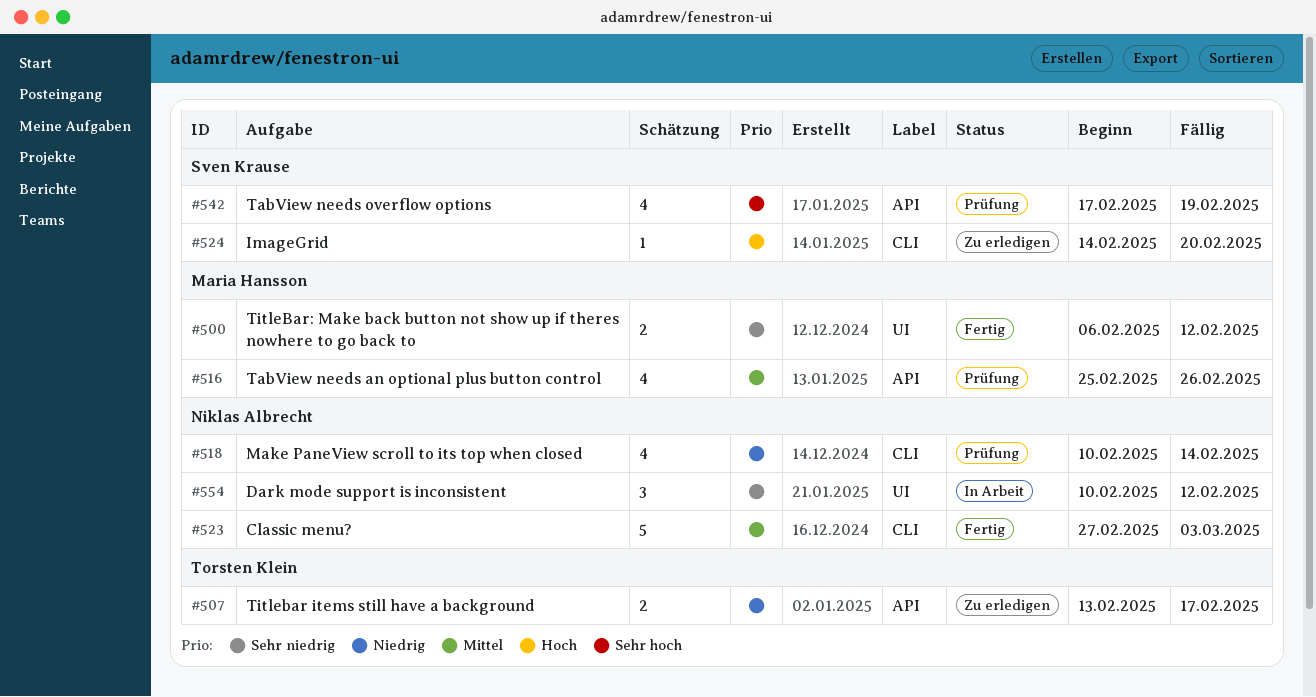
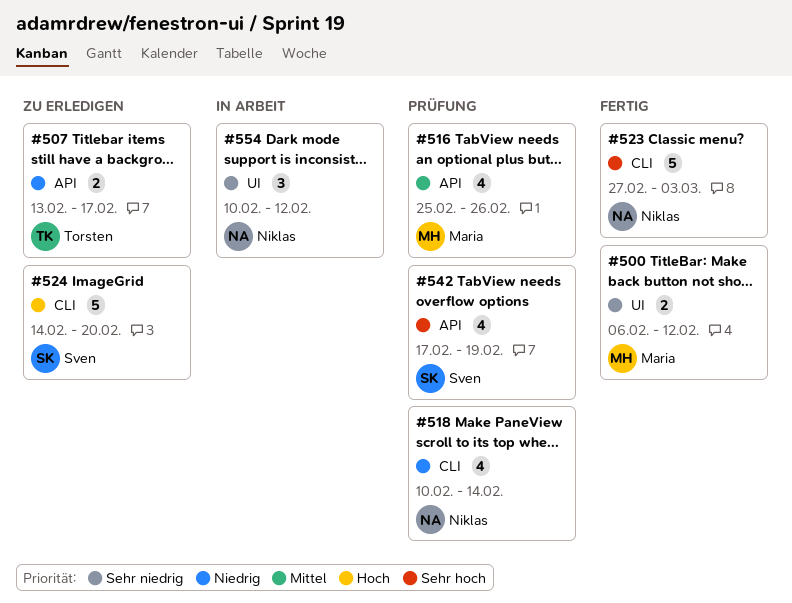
#523, priority: Mittel -> Sehr hoch
#524, estimate: 1 -> 5

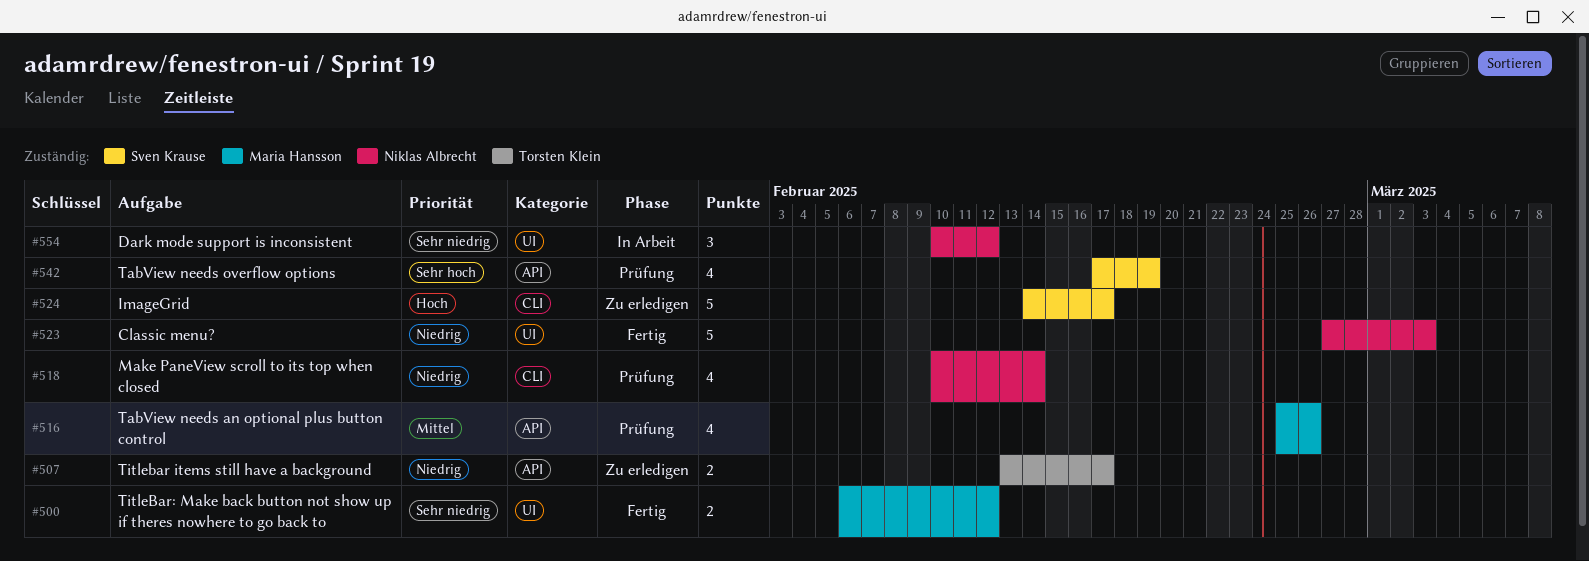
#523, priority: Sehr hoch -> Niedrig
#523, label: CLI -> UI
#524, due: Feb 20 -> Feb 17

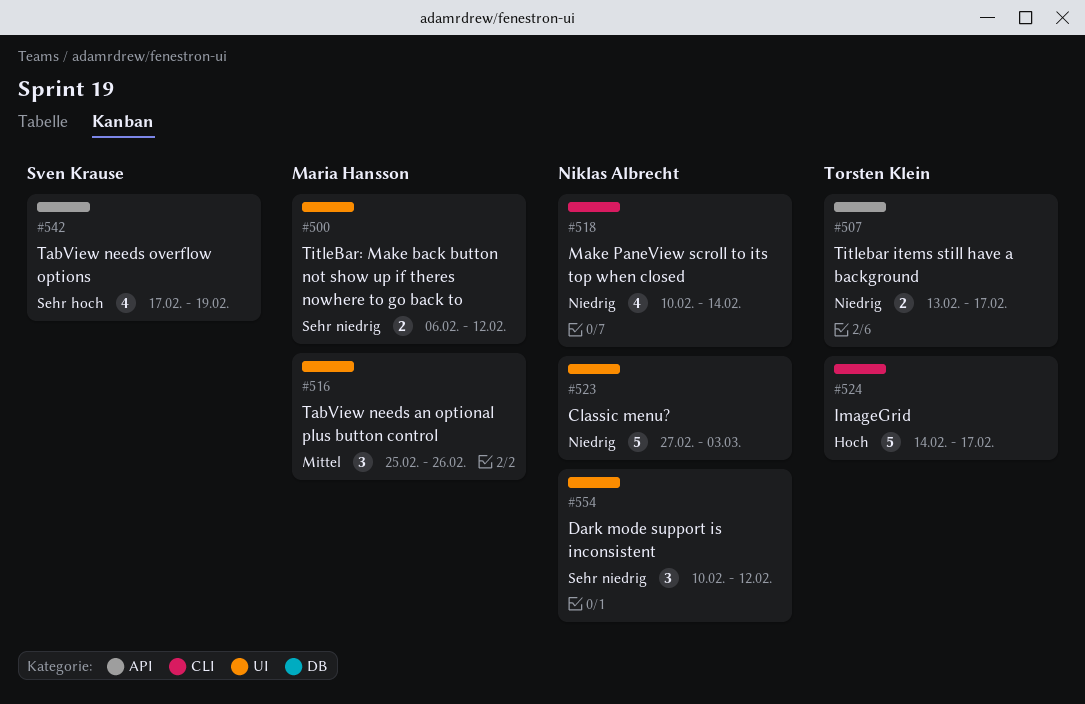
#516, label: API -> UI
#516, estimate: 4 -> 3
#524, owner: Sven Krause -> Torsten Klein

